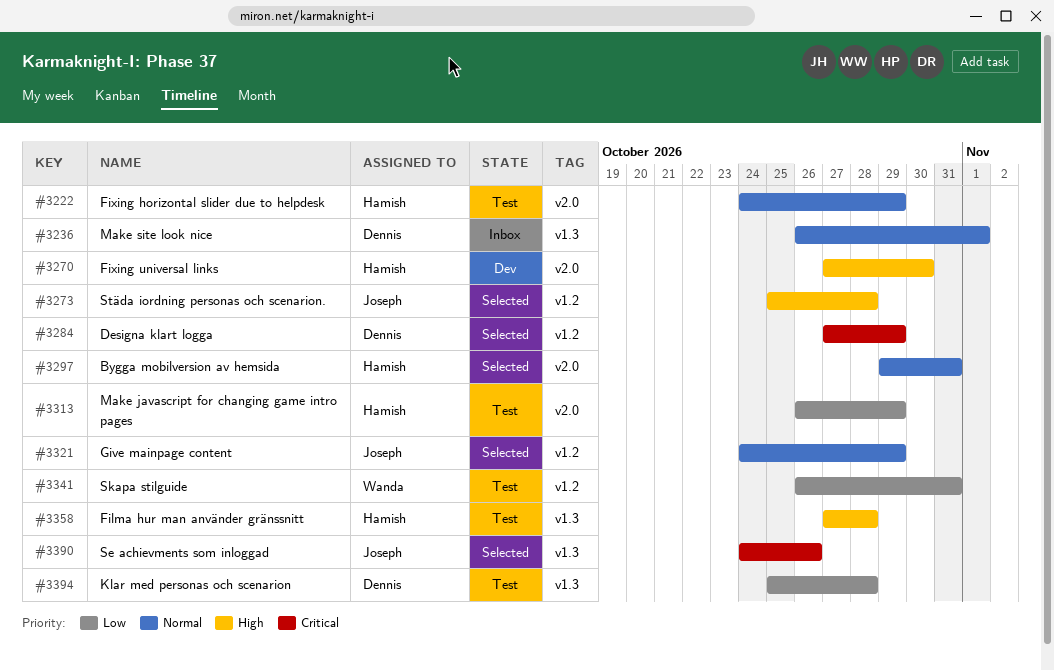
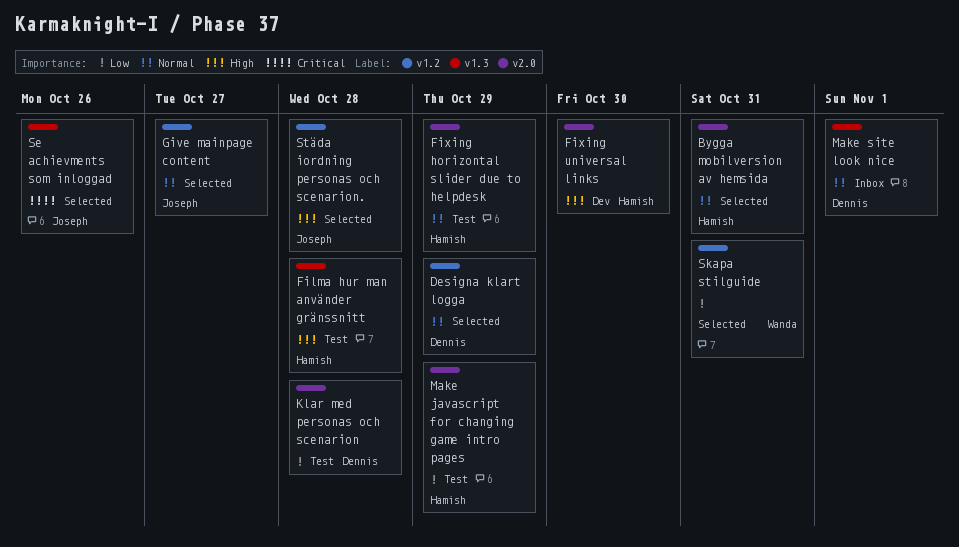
Designa klart logga, priority: Critical -> Normal
Give mainpage content, due: Oct 29 -> Oct 27
Klar med personas och scenarion, label: v1.3 -> v2.0
Skapa stilguide, status: Test -> Selected

